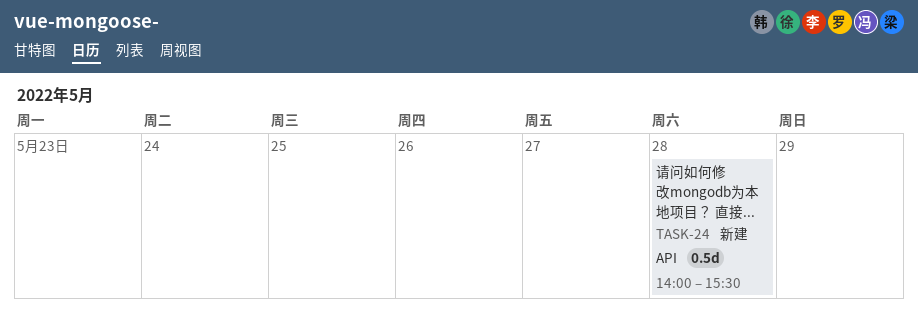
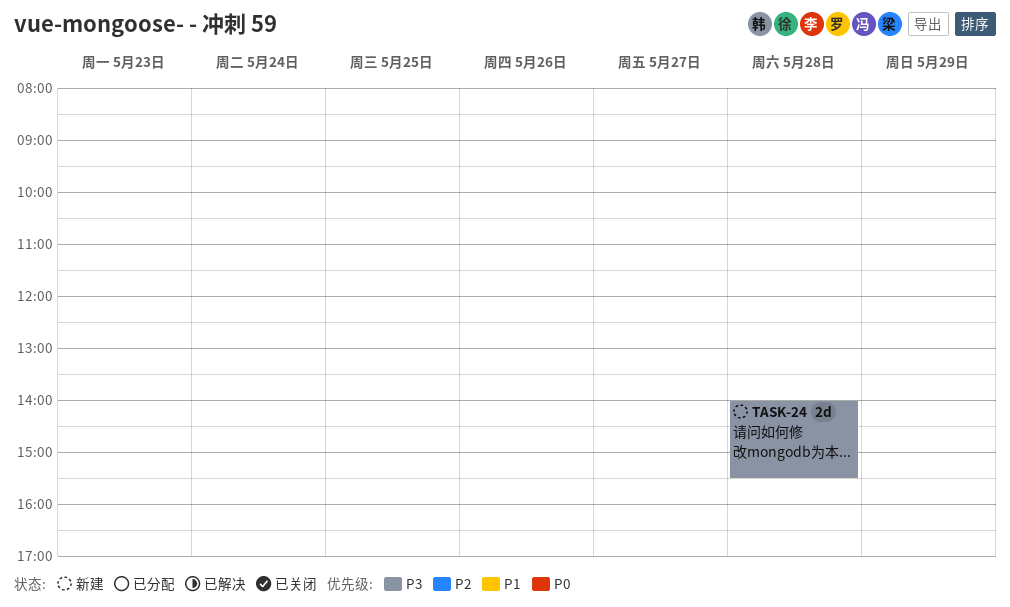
TASK-24, estimate: 0.5d -> 2d

